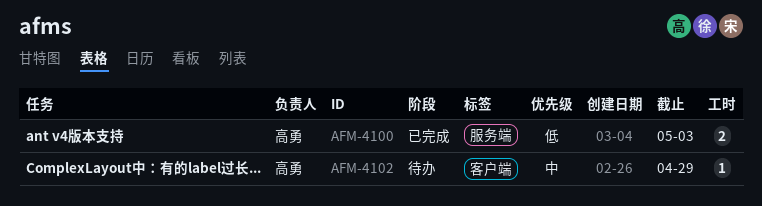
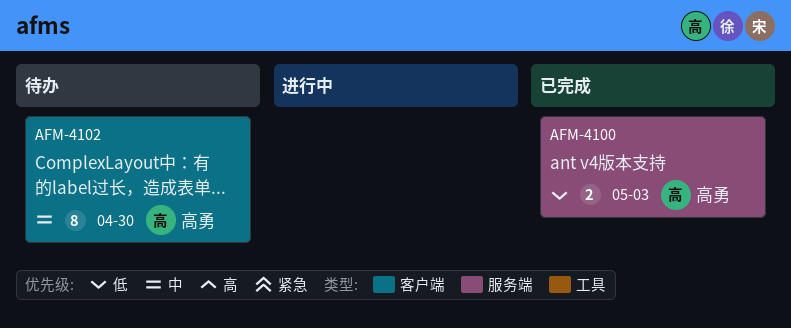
AFM-4102, estimate: 1 -> 8
AFM-4102, due: Apr 29 -> Apr 30

